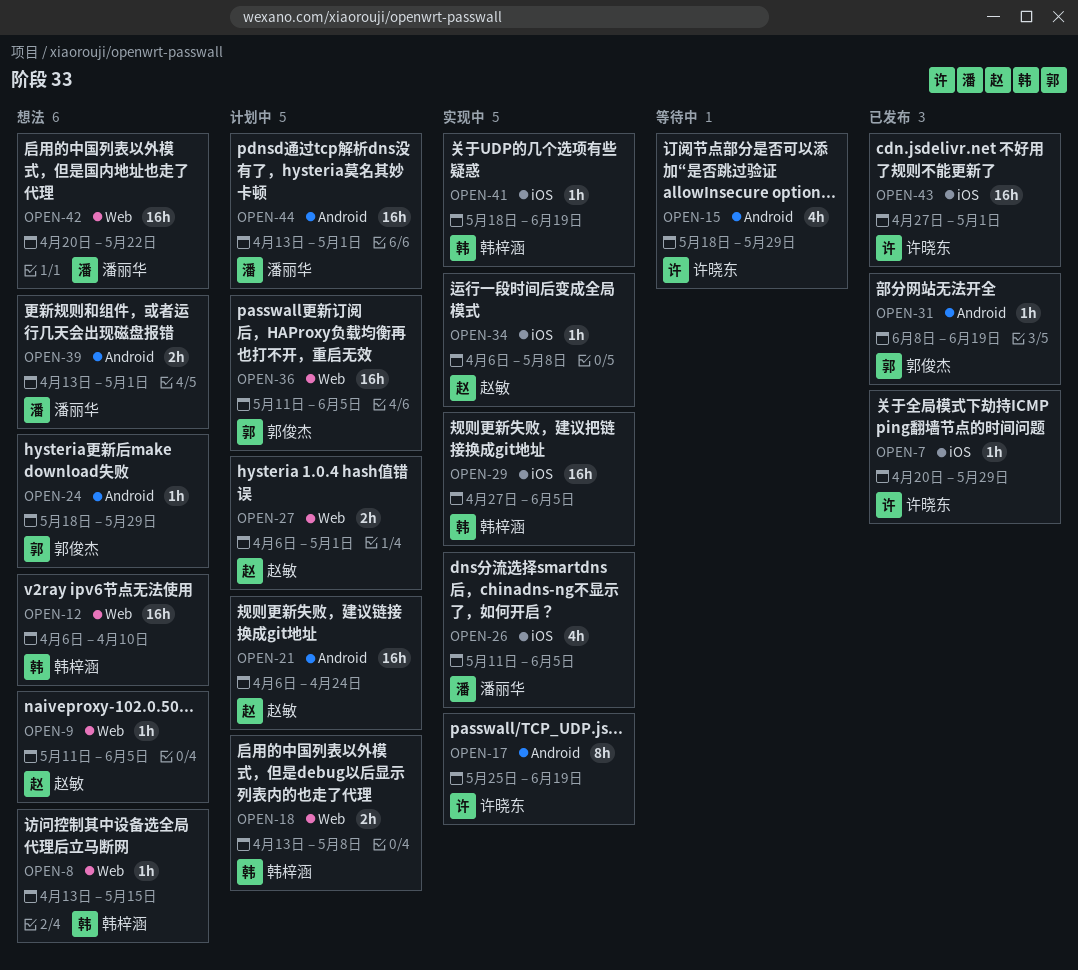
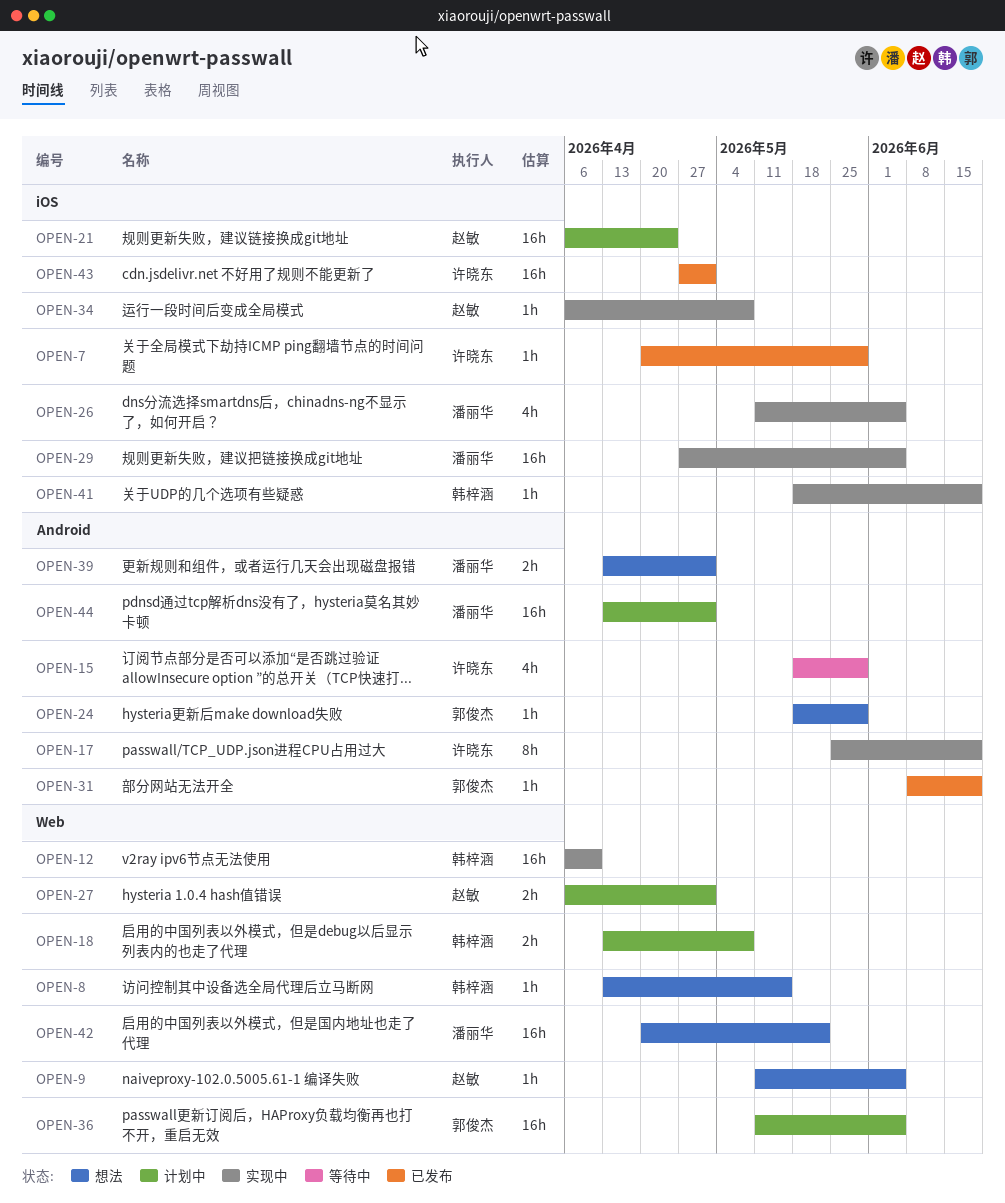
OPEN-12, status: 想法 -> 实现中
OPEN-21, label: Android -> iOS
OPEN-29, owner: 韩梓涵 -> 潘丽华

